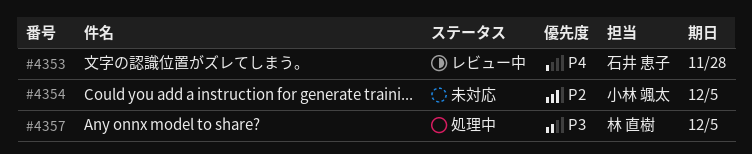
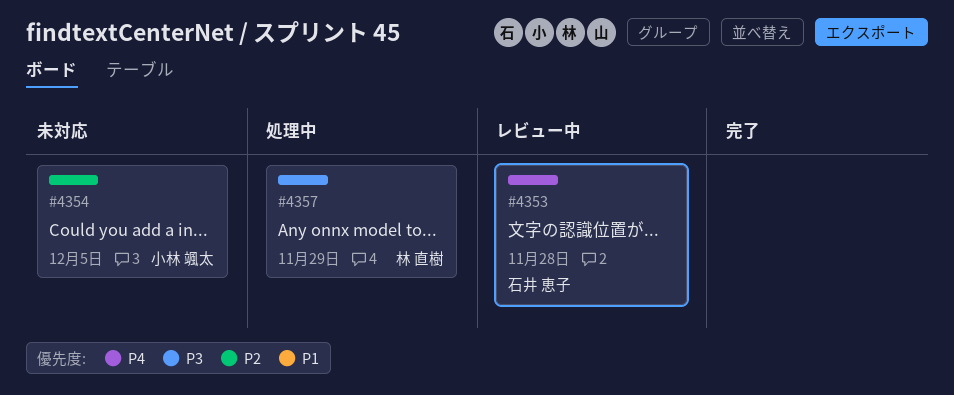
#4357, due: Dec 5 -> Nov 29

